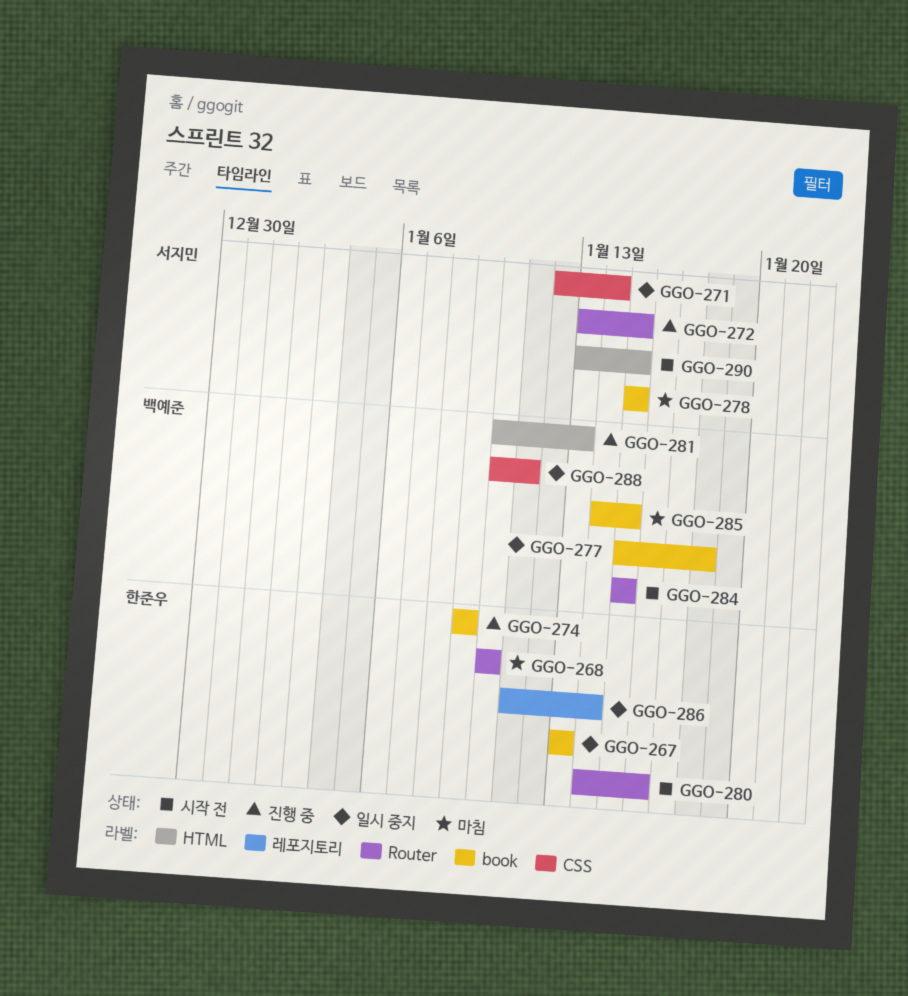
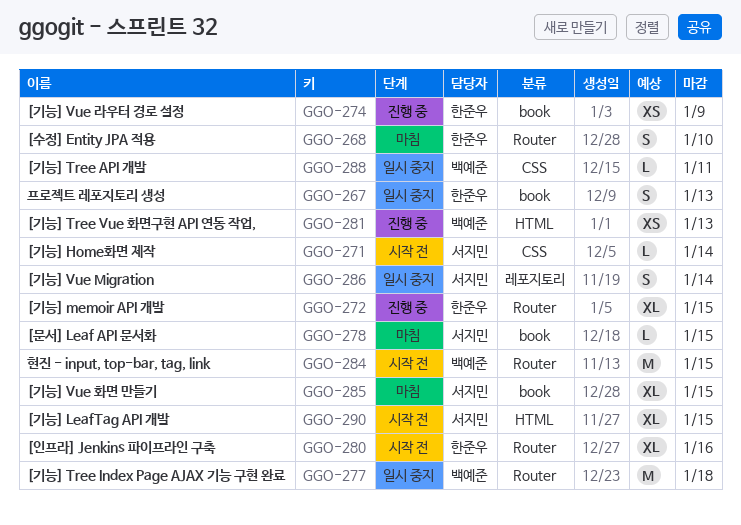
GGO-271, status: 일시 중지 -> 시작 전
GGO-272, owner: 서지민 -> 한준우
GGO-277, label: book -> Router
GGO-285, owner: 백예준 -> 서지민
GGO-286, owner: 한준우 -> 서지민

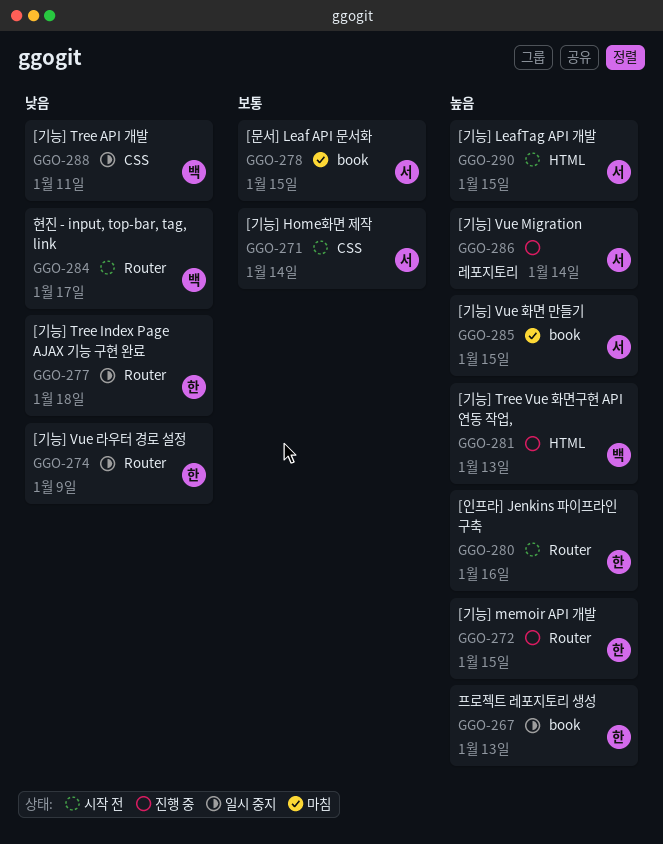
GGO-268: present -> none
GGO-274, status: 진행 중 -> 일시 중지
GGO-274, label: book -> Router
GGO-277, owner: 백예준 -> 한준우
GGO-284, due: Jan 15 -> Jan 17
GGO-286, status: 일시 중지 -> 진행 중

